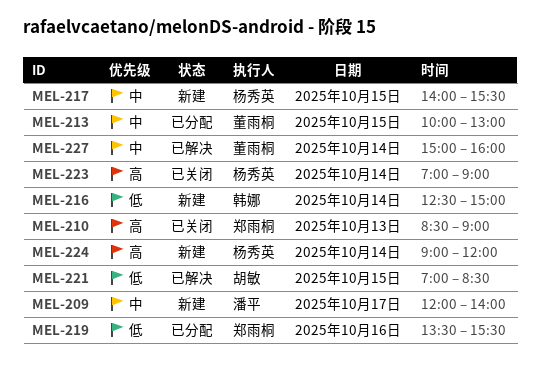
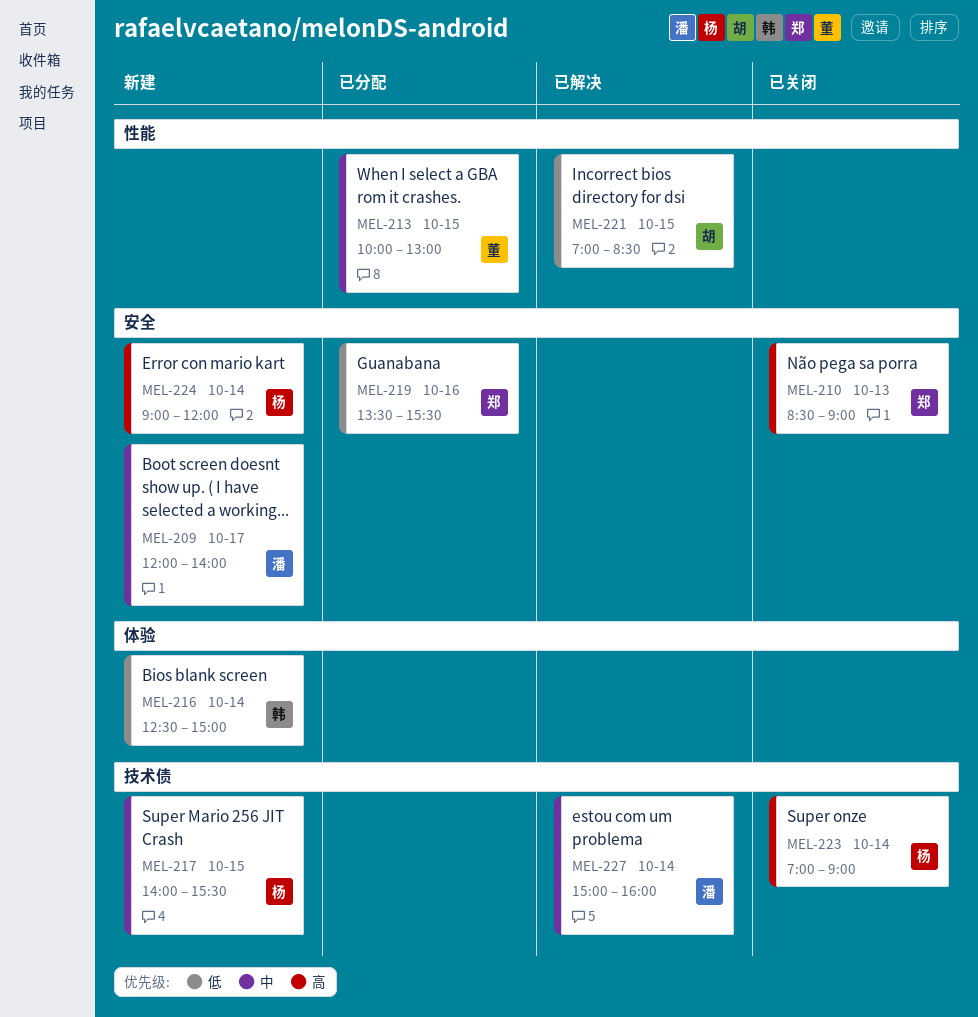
MEL-227, owner: 董雨桐 -> 潘平

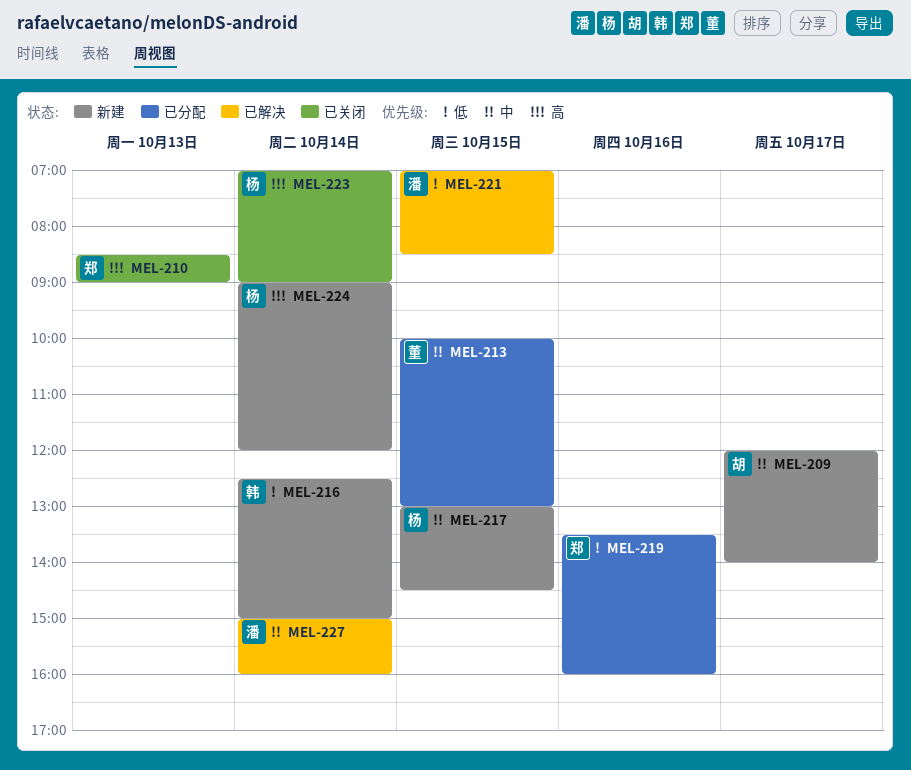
MEL-209, owner: 潘 -> 胡
MEL-217, begins: 14:00 -> 13:00
MEL-217, ends: 15:30 -> 14:30
MEL-219, ends: 15:30 -> 16:00
MEL-221, owner: 胡 -> 潘

